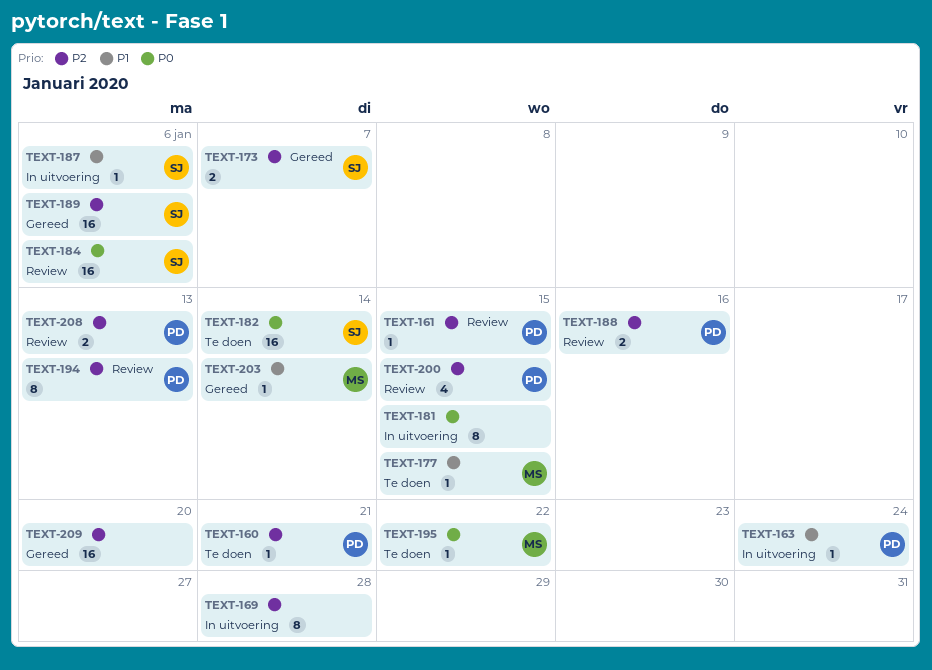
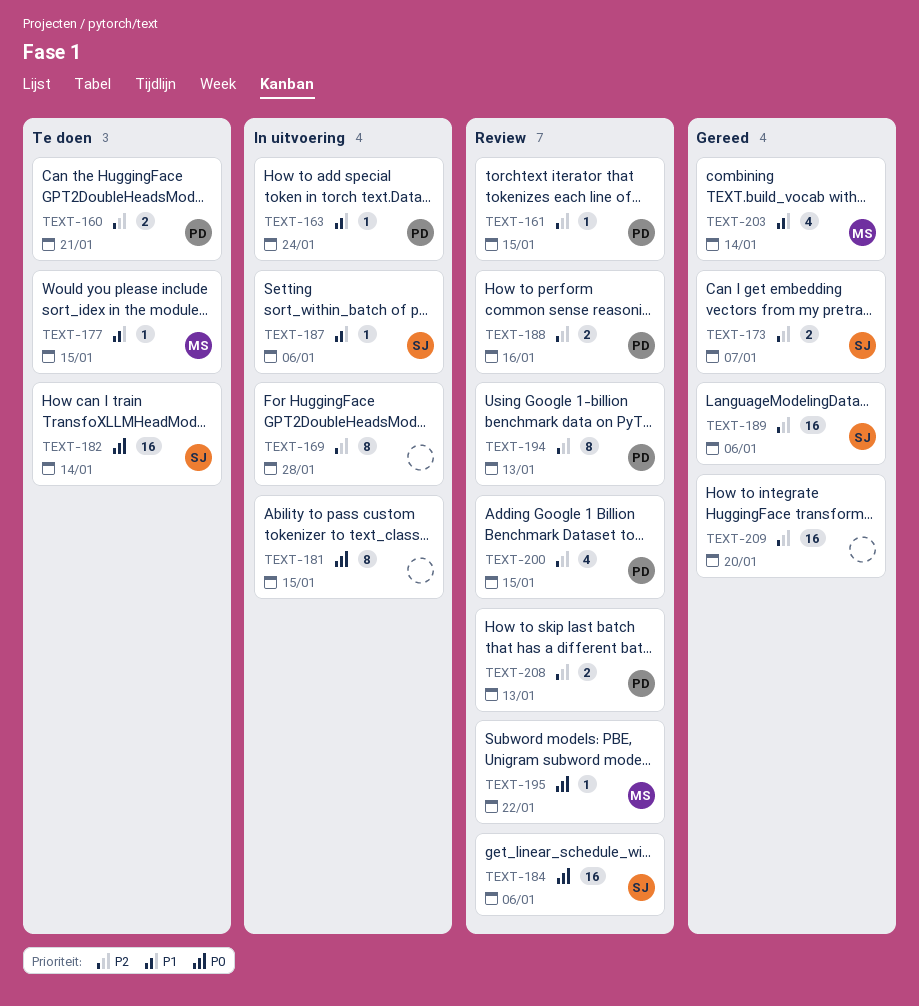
TEXT-160, estimate: 1 -> 2
TEXT-195, status: Te doen -> Review
TEXT-203, estimate: 1 -> 4

